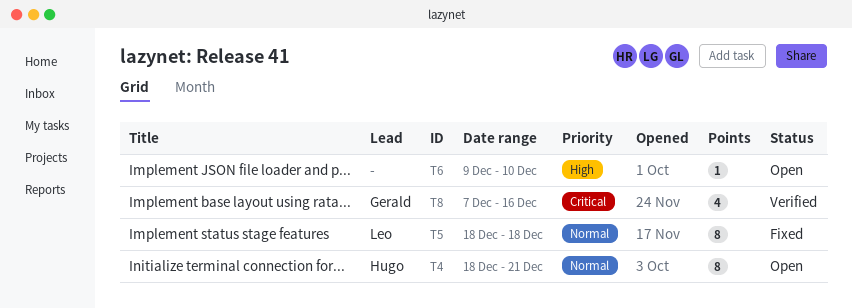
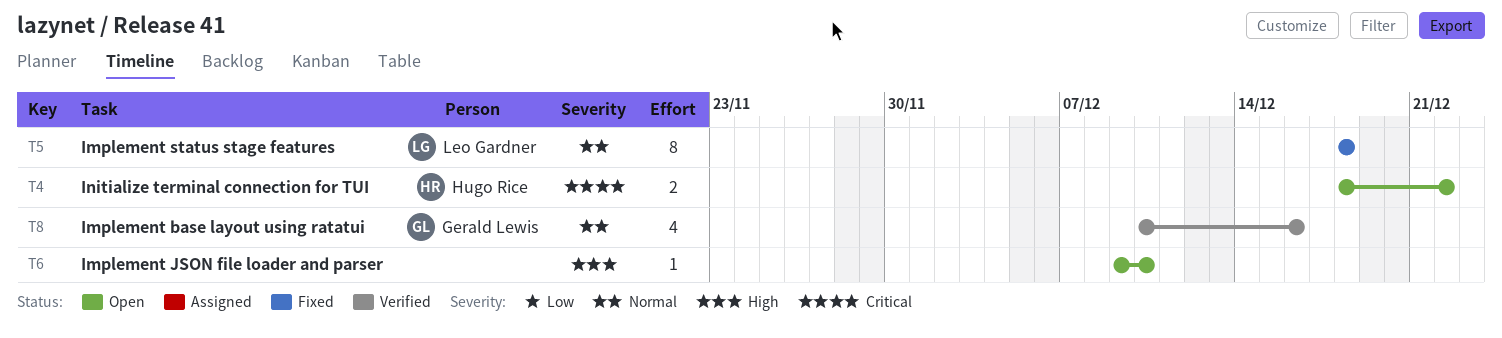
T4, priority: Normal -> Critical
T4, estimate: 8 -> 2
T4, due: Dec 21 -> Dec 22
T8, priority: Critical -> Normal
T8, start: Dec 7 -> Dec 10

